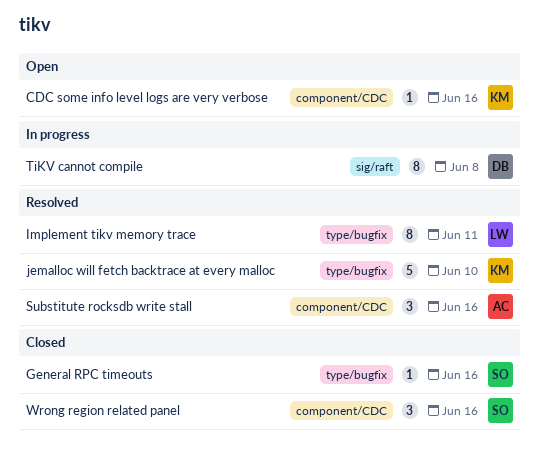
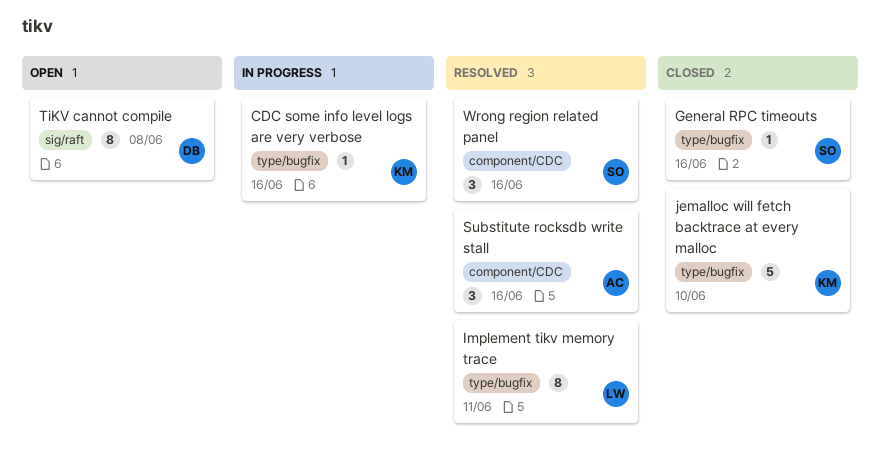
CDC some info level logs are very verbose, status: Open -> In progress
CDC some info level logs are very verbose, label: component/CDC -> type/bugfix
jemalloc will fetch backtrace at every malloc, status: Resolved -> Closed
TiKV cannot compile, status: In progress -> Open
Wrong region related panel, status: Closed -> Resolved

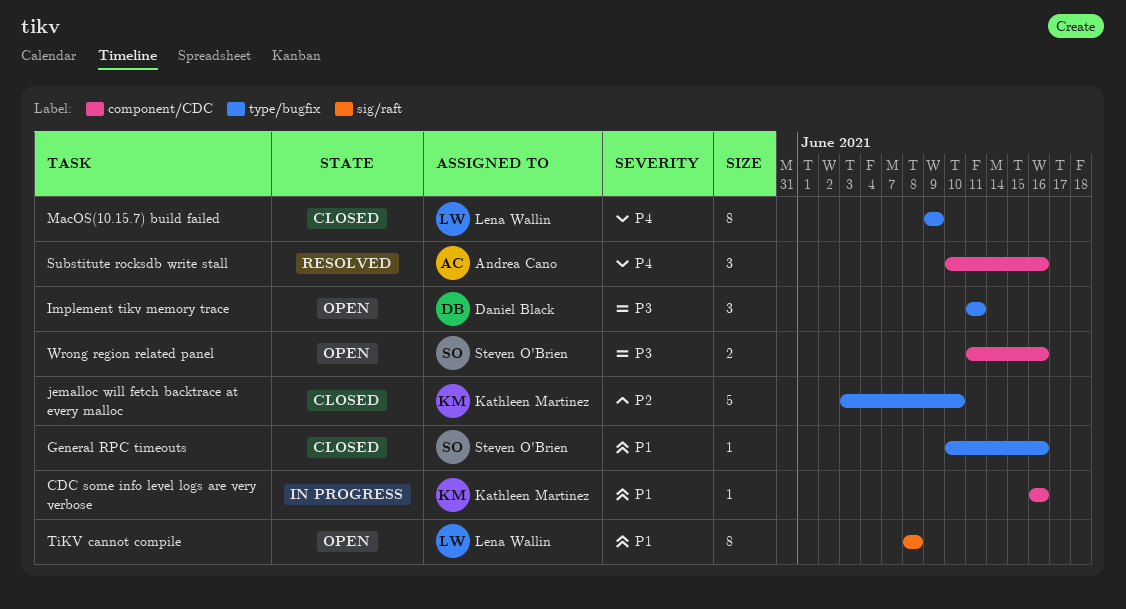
CDC some info level logs are very verbose, label: type/bugfix -> component/CDC
Implement tikv memory trace, status: Resolved -> Open
Implement tikv memory trace, owner: Lena Wallin -> Daniel Black
Implement tikv memory trace, estimate: 8 -> 3
MacOS(10.15.7) build failed: none -> present
TiKV cannot compile, owner: Daniel Black -> Lena Wallin
Wrong region related panel, status: Resolved -> Open
Wrong region related panel, estimate: 3 -> 2

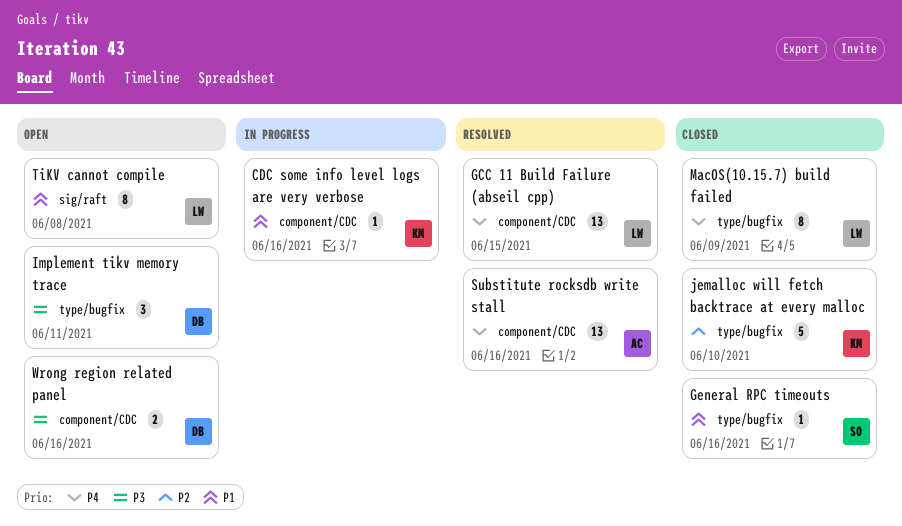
GCC 11 Build Failure (abseil cpp): none -> present
Substitute rocksdb write stall, estimate: 3 -> 13
Wrong region related panel, owner: Steven O'Brien -> Daniel Black

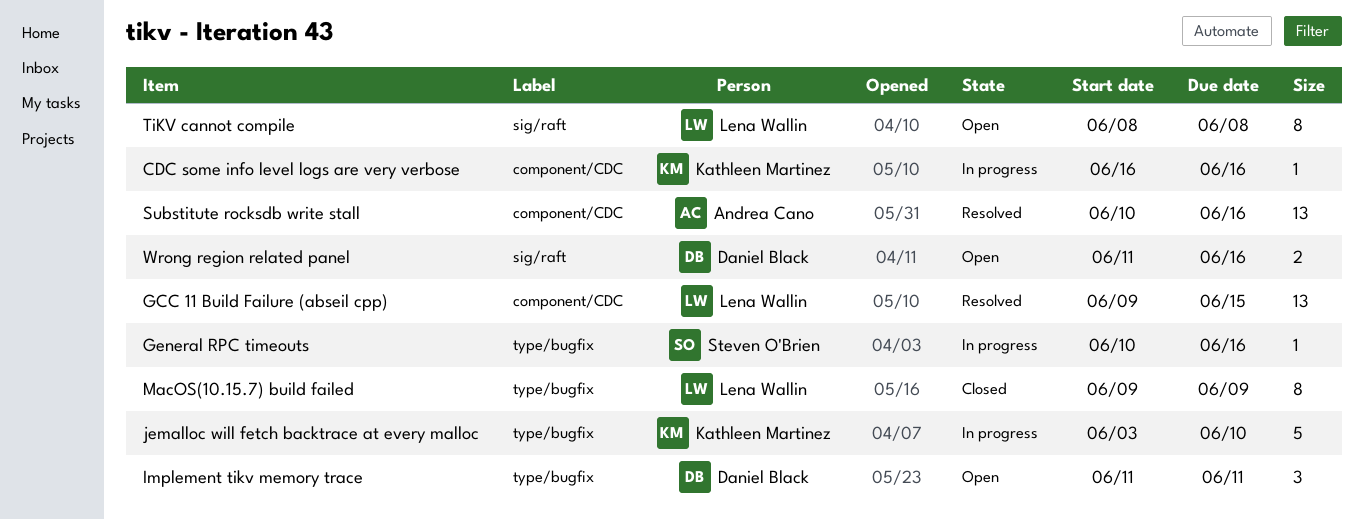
General RPC timeouts, status: Closed -> In progress
jemalloc will fetch backtrace at every malloc, status: Closed -> In progress
Wrong region related panel, label: component/CDC -> sig/raft

